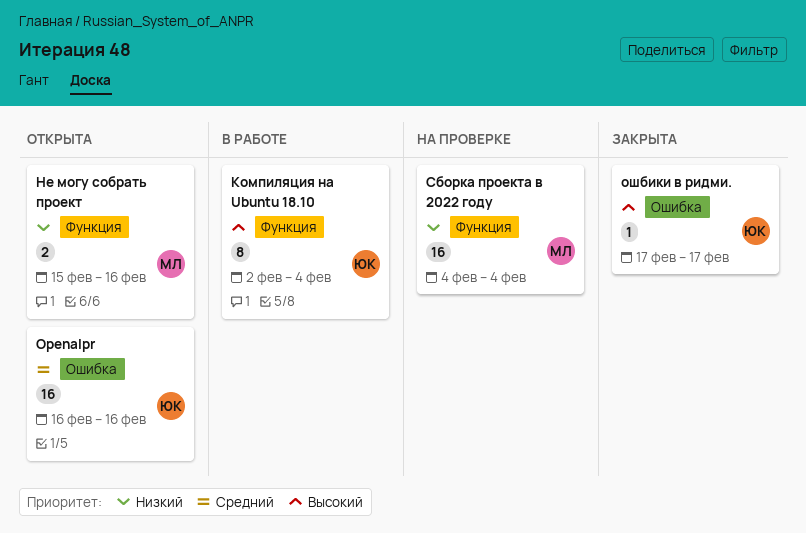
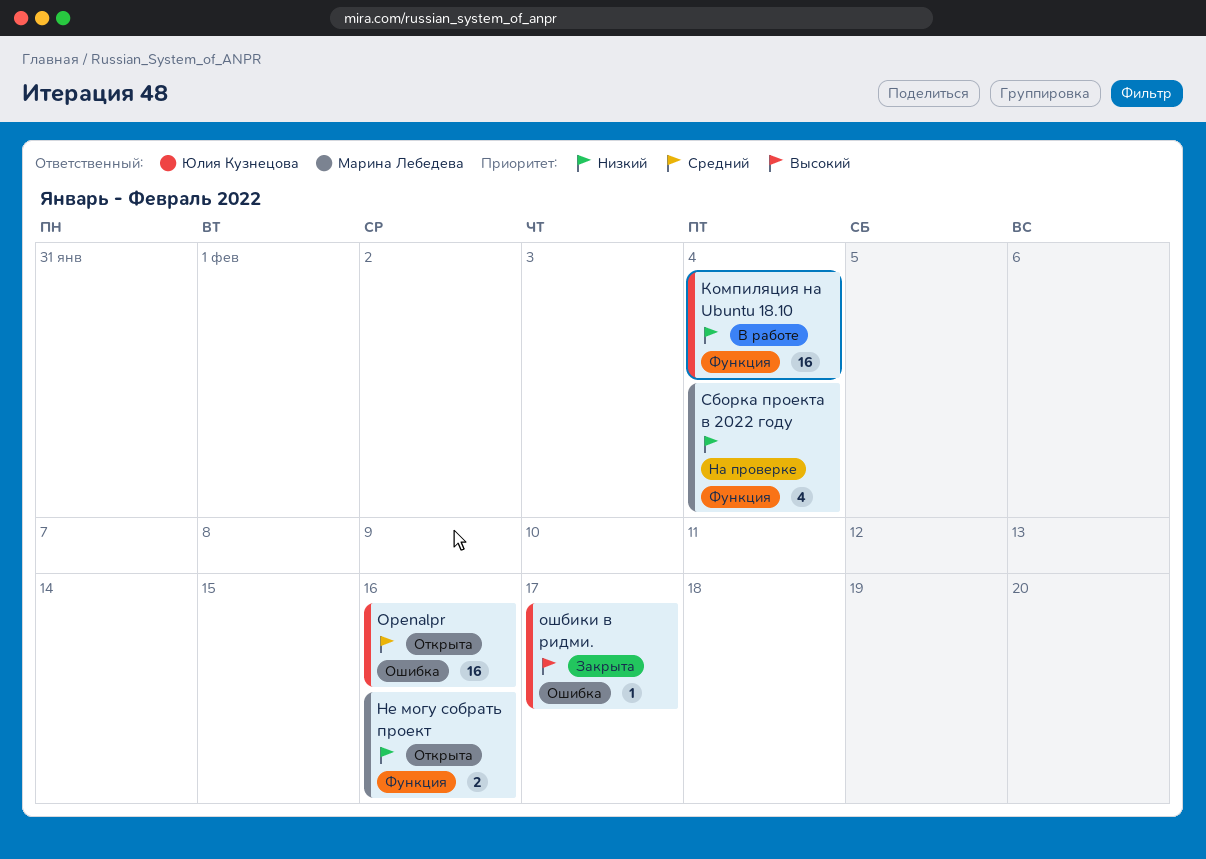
Компиляция на Ubuntu 18.10, priority: Высокий -> Низкий
Компиляция на Ubuntu 18.10, estimate: 8 -> 16
Сборка проекта в 2022 году, estimate: 16 -> 4

